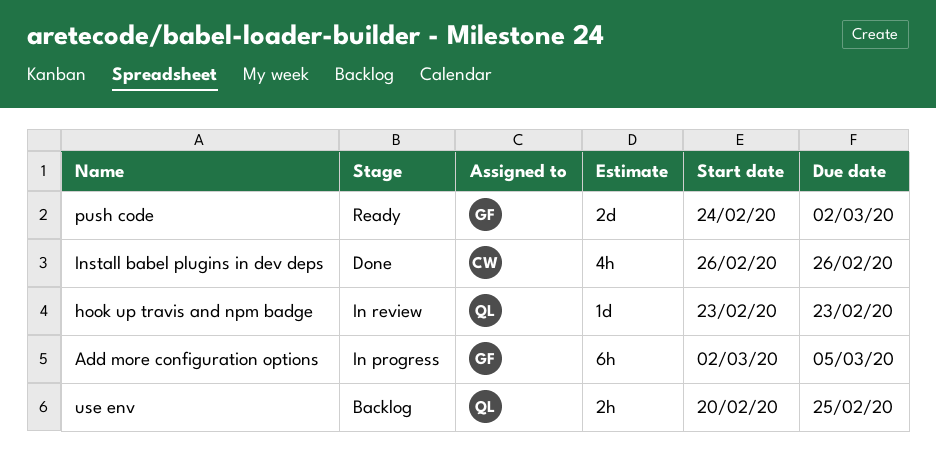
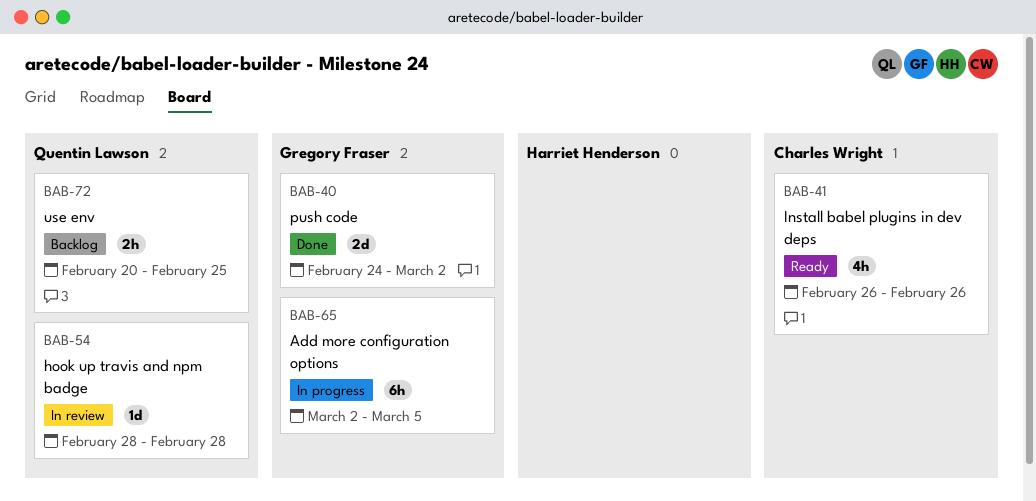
hook up travis and npm badge, start: Feb 23 -> Feb 28
hook up travis and npm badge, due: Feb 23 -> Feb 28
Install babel plugins in dev deps, status: Done -> Ready
push code, status: Ready -> Done

